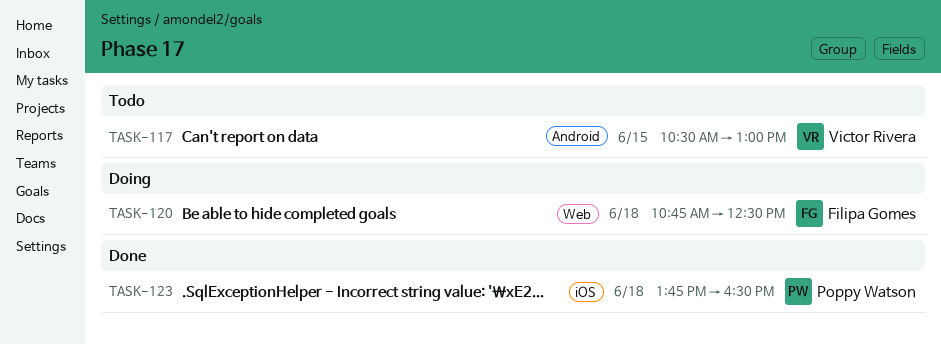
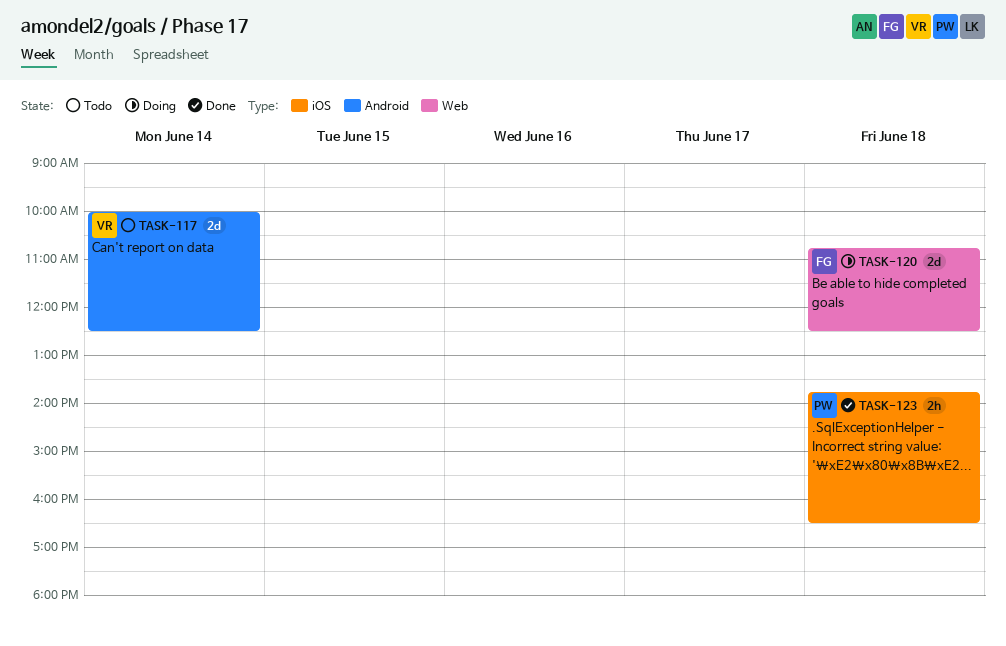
TASK-117, day: Jun 15 -> Jun 14
TASK-117, begins: 10:30 -> 10:00
TASK-117, ends: 13:00 -> 12:30

